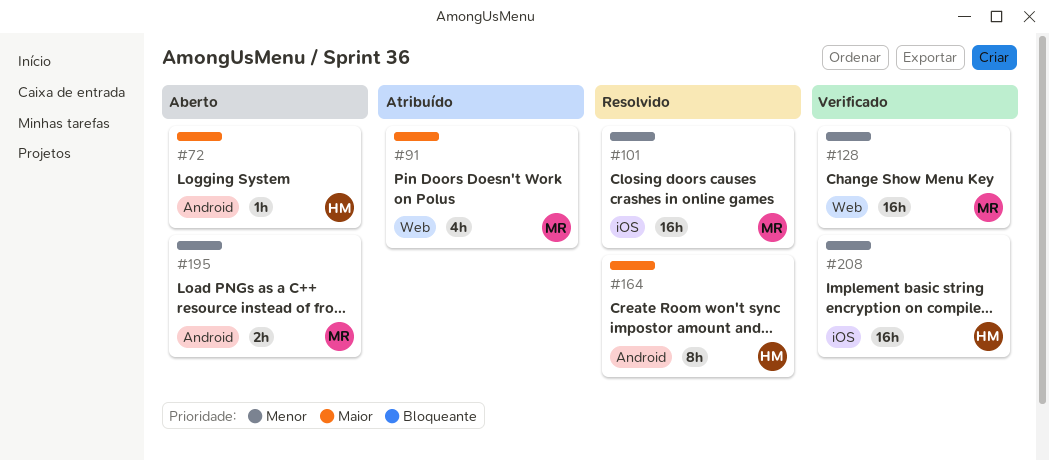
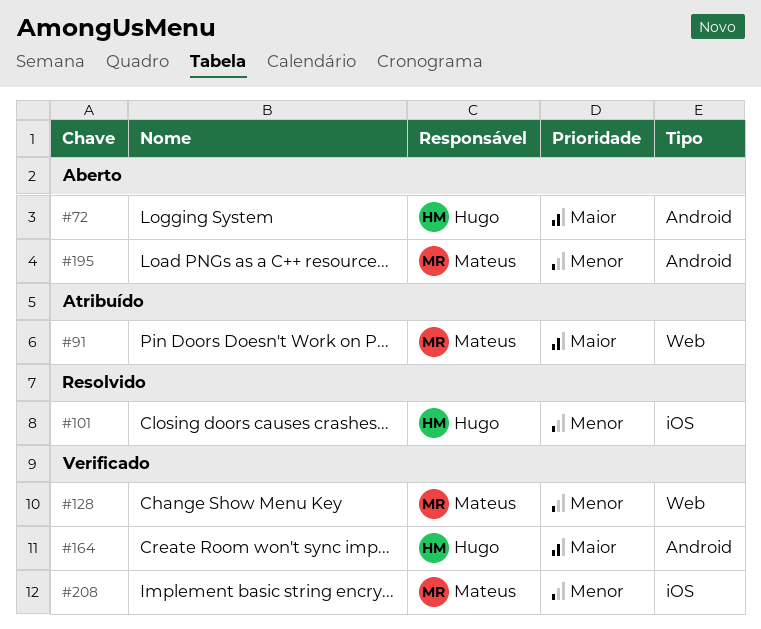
#101, owner: Mateus -> Hugo
#164, status: Resolvido -> Verificado
#208, owner: Hugo -> Mateus

